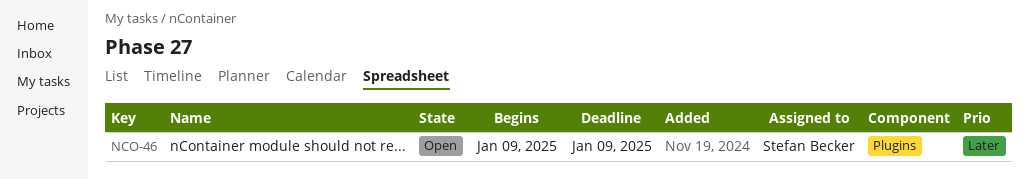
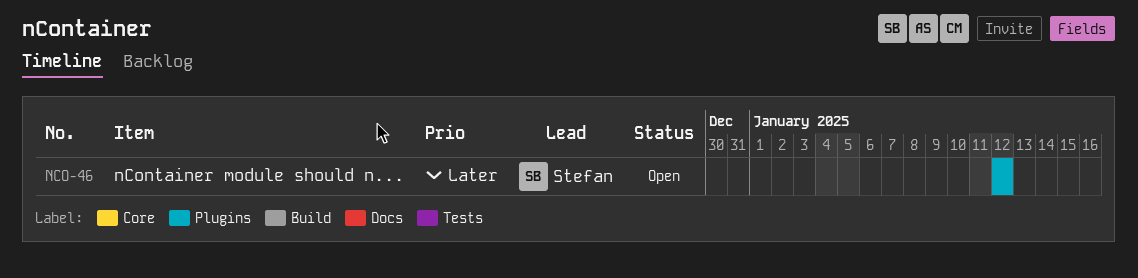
NCO-46, start: Jan 9 -> Jan 12
NCO-46, due: Jan 9 -> Jan 12

